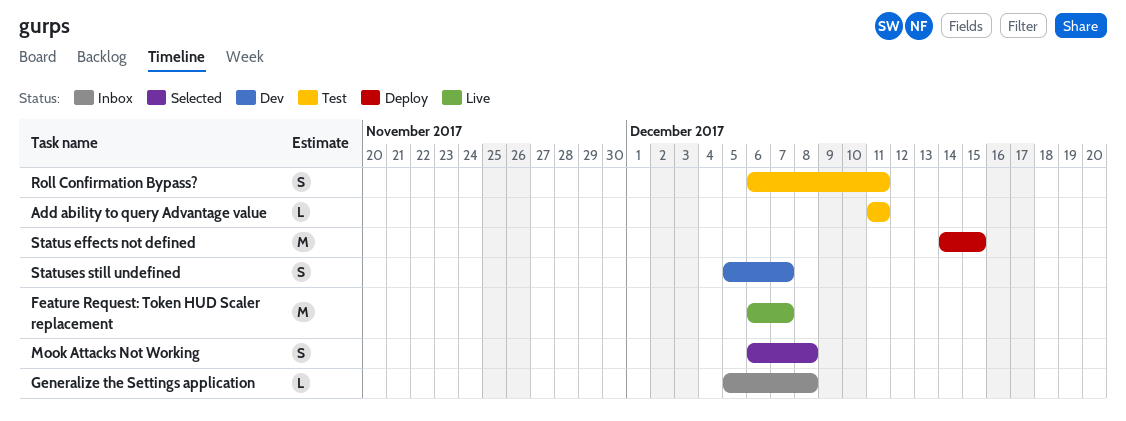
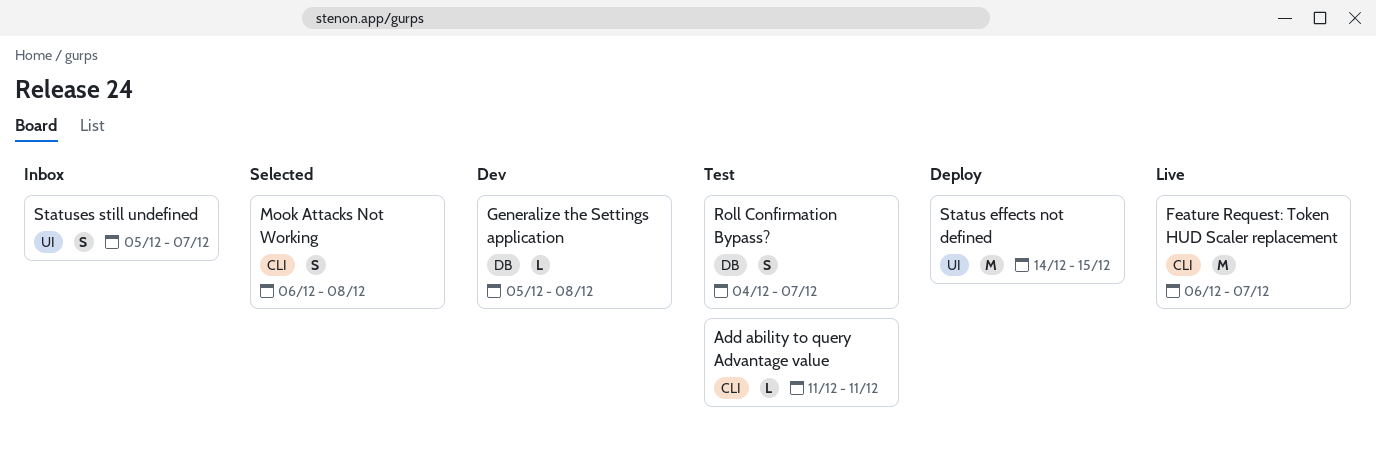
Generalize the Settings application, status: Inbox -> Dev
Roll Confirmation Bypass?, start: Dec 6 -> Dec 4
Roll Confirmation Bypass?, due: Dec 11 -> Dec 7
Statuses still undefined, status: Dev -> Inbox

